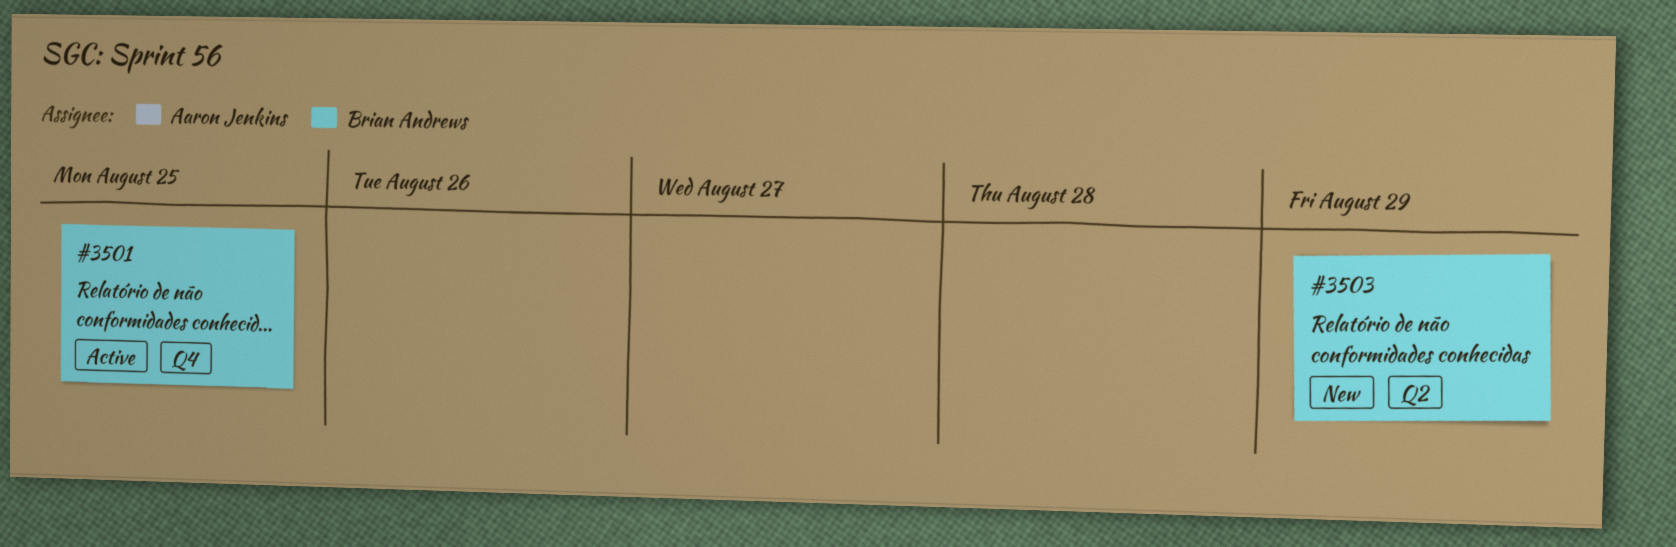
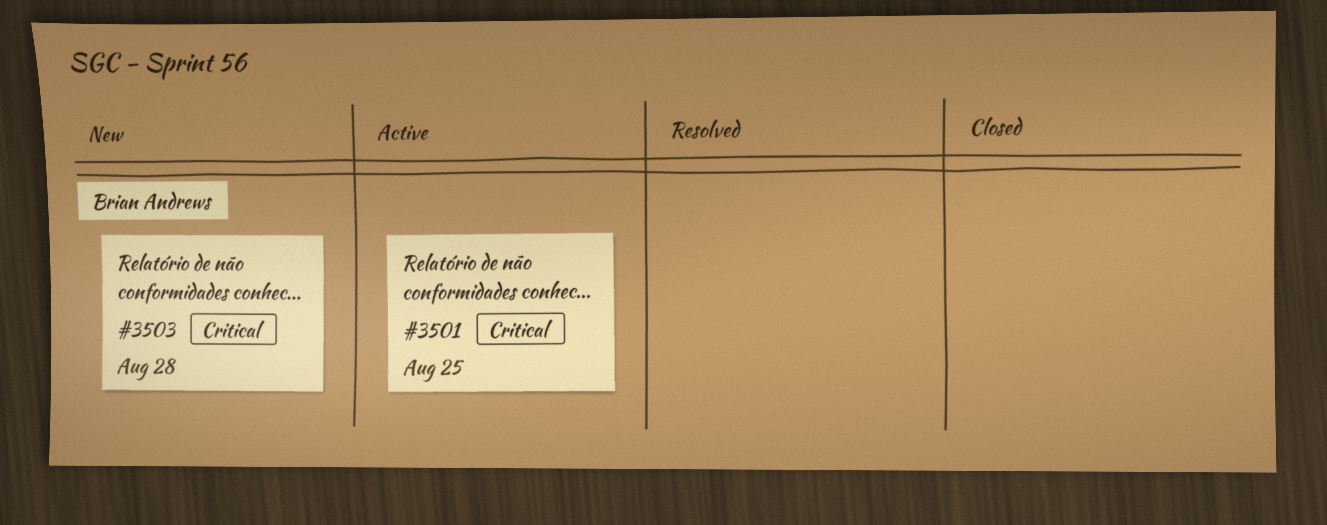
#3503, due: Aug 29 -> Aug 28

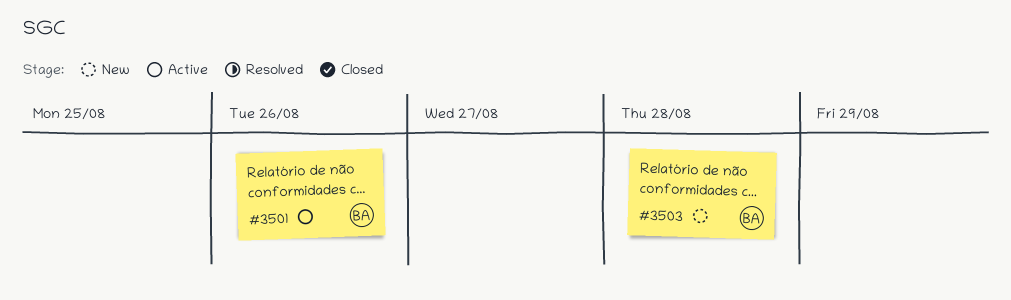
#3501, due: Aug 25 -> Aug 26

